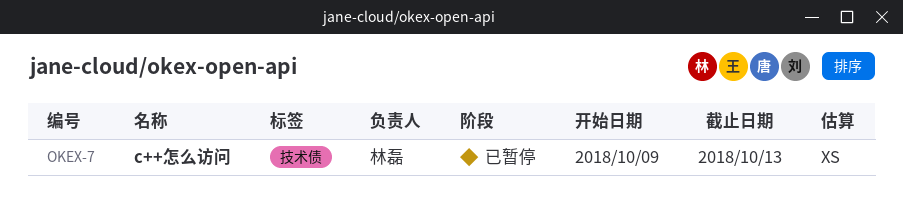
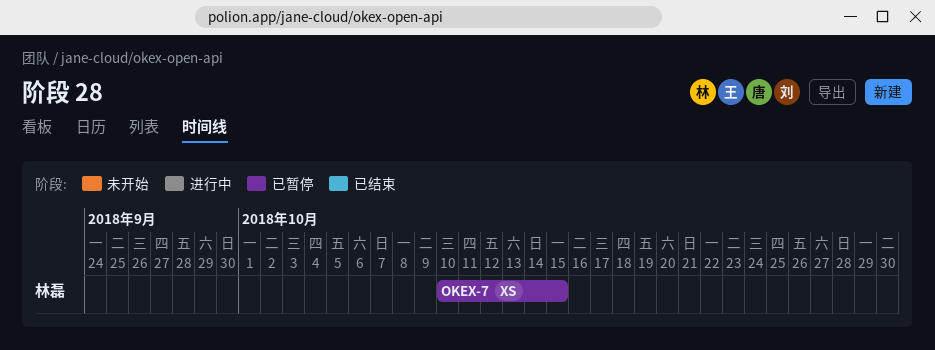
OKEX-7, start: Oct 9 -> Oct 10
OKEX-7, due: Oct 13 -> Oct 15

